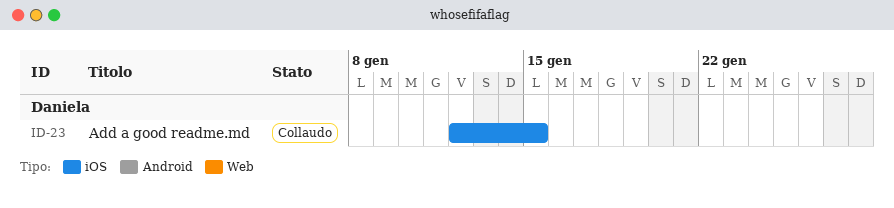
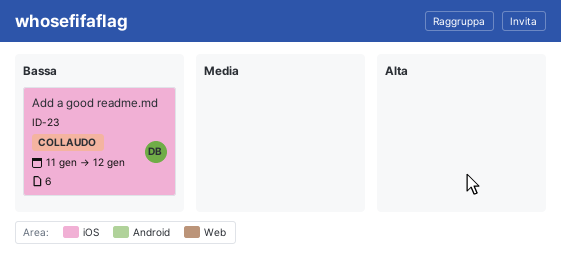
ID-23, start: Jan 12 -> Jan 11
ID-23, due: Jan 15 -> Jan 12

